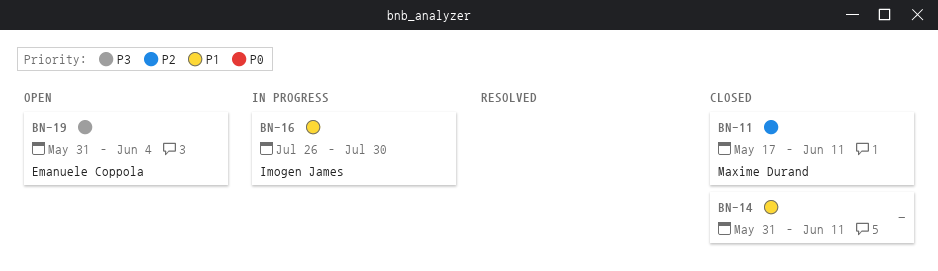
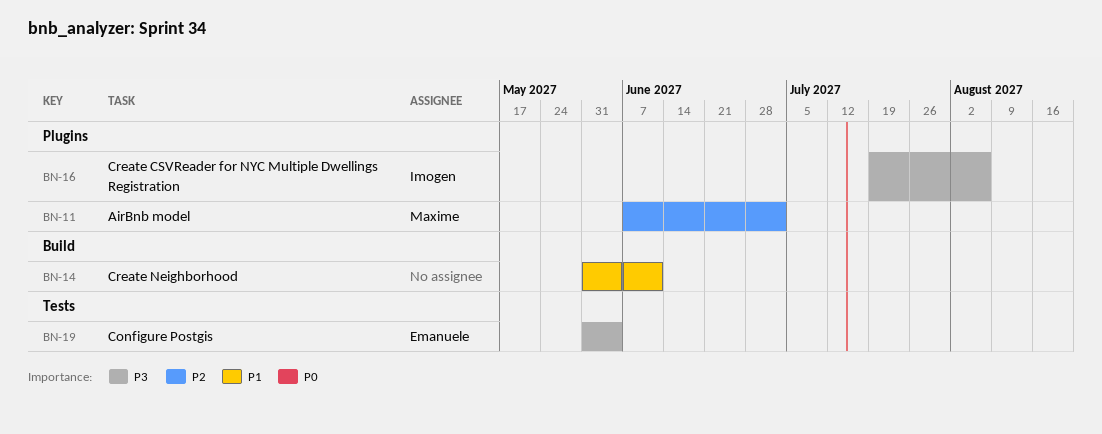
BN-11, start: May 17 -> Jun 7
BN-11, due: Jun 11 -> Jul 2
BN-16, priority: P1 -> P3
BN-16, start: Jul 26 -> Jul 19
BN-16, due: Jul 30 -> Aug 6

